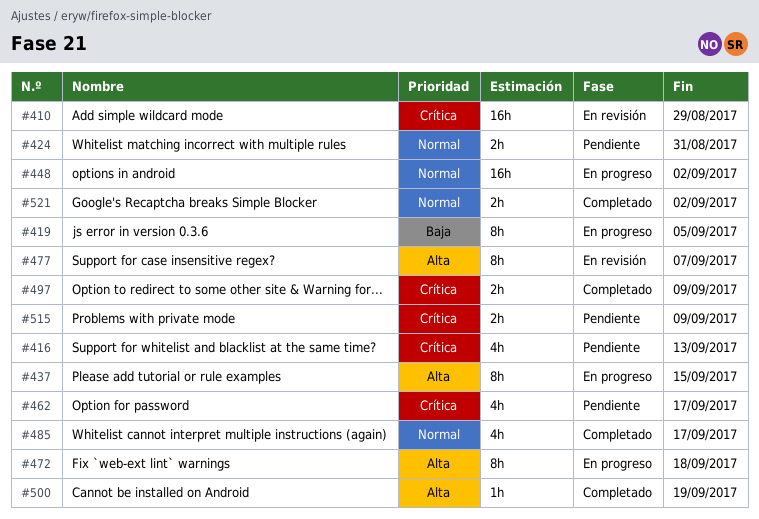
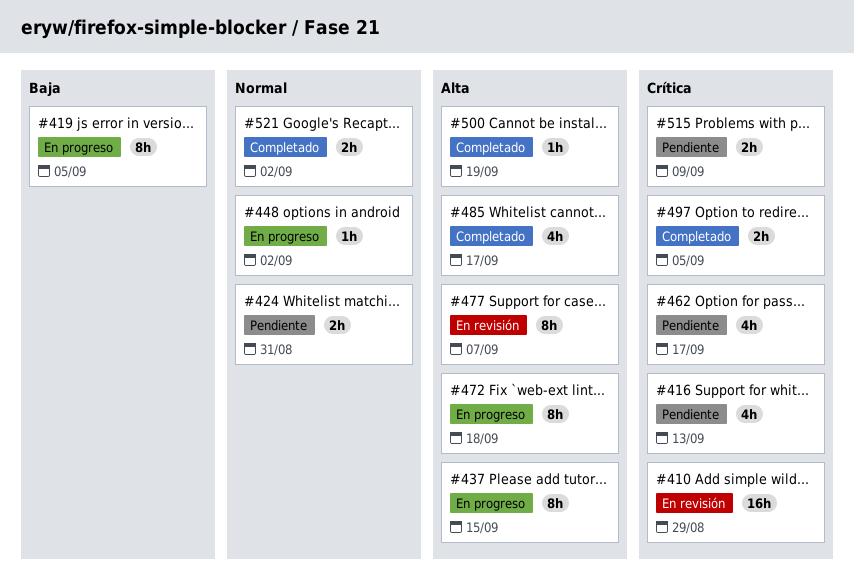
#448, estimate: 16h -> 1h
#485, priority: Normal -> Alta
#497, due: Sep 9 -> Sep 5

